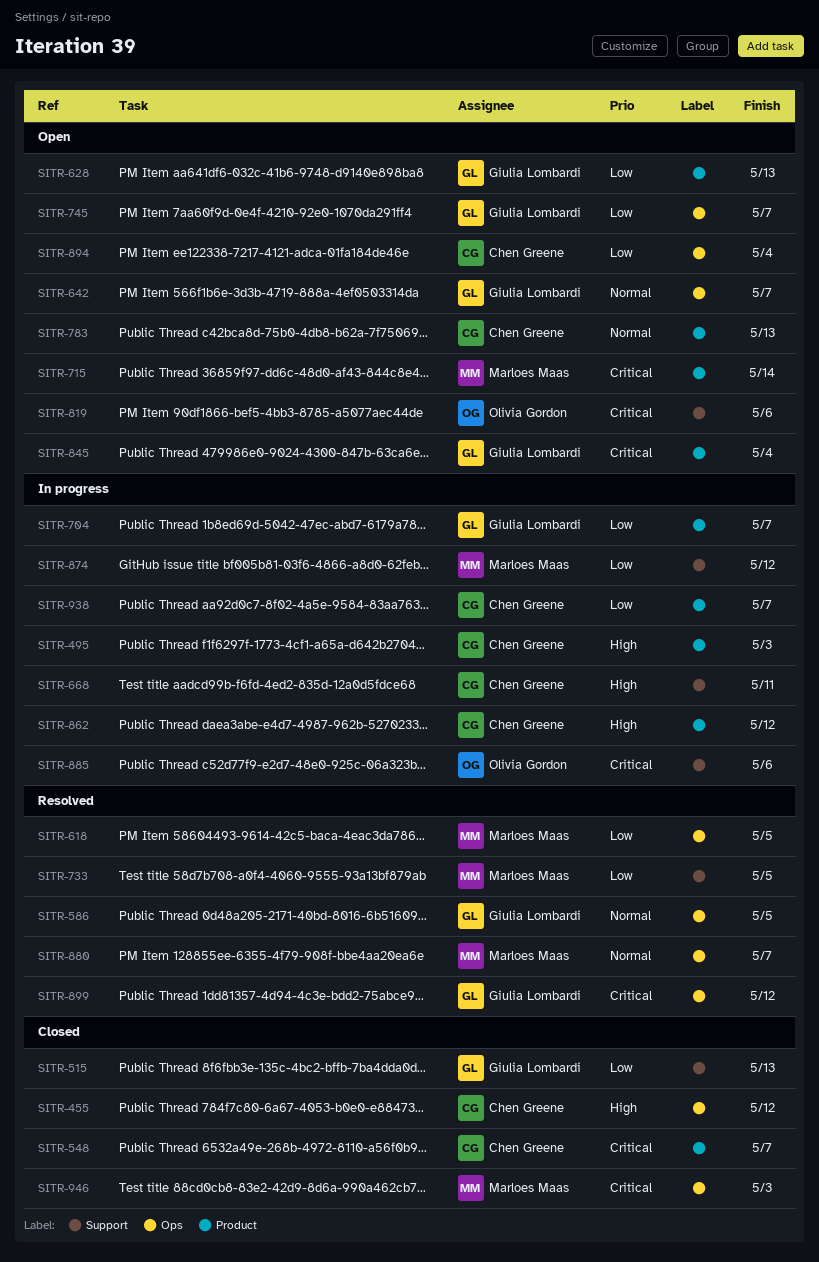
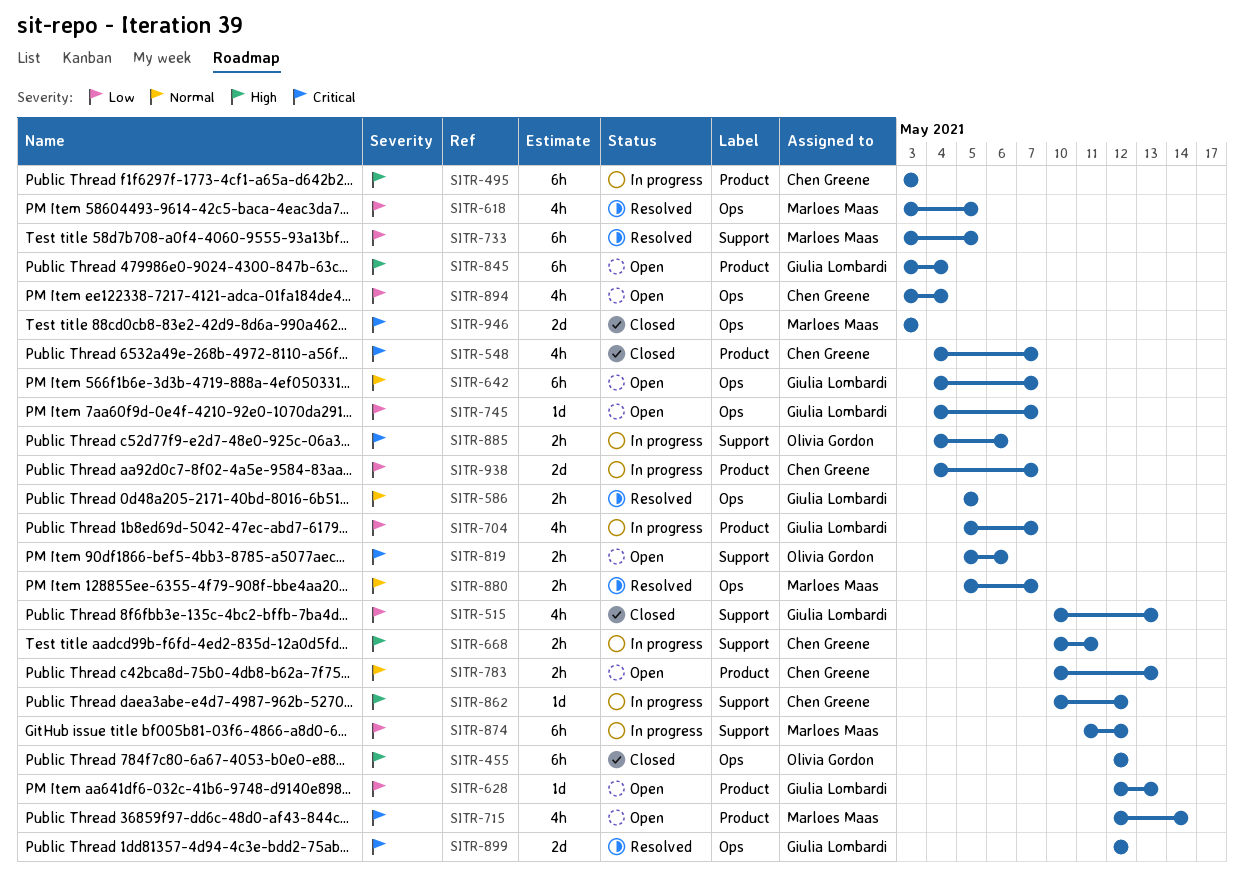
SITR-455, owner: Chen Greene -> Olivia Gordon
SITR-845, priority: Critical -> High
SITR-862, label: Product -> Support

